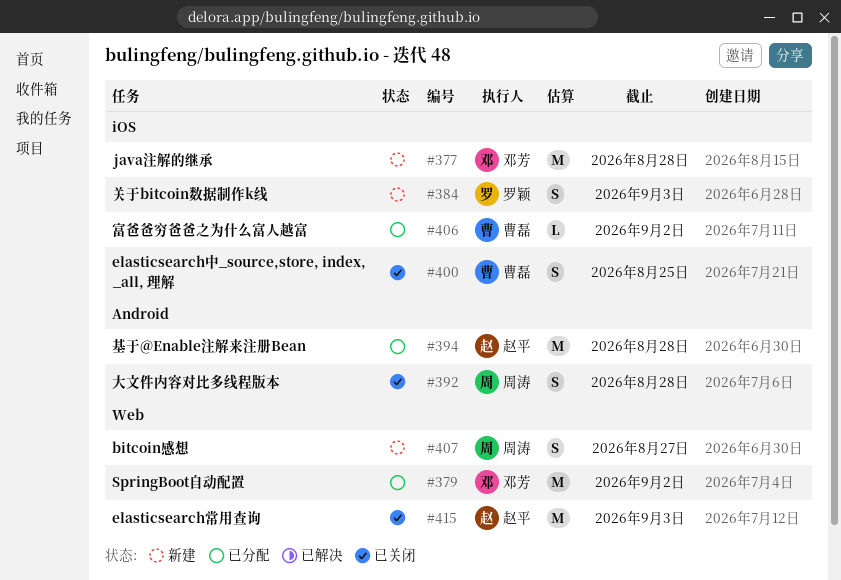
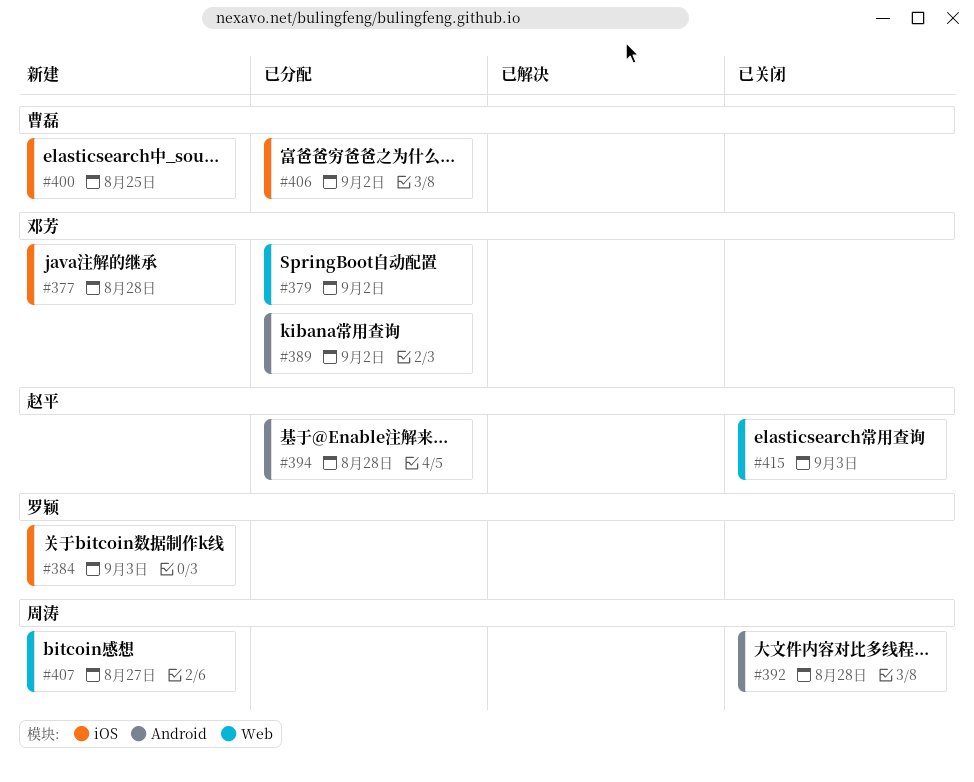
#389: none -> present
#400, status: 已关闭 -> 新建

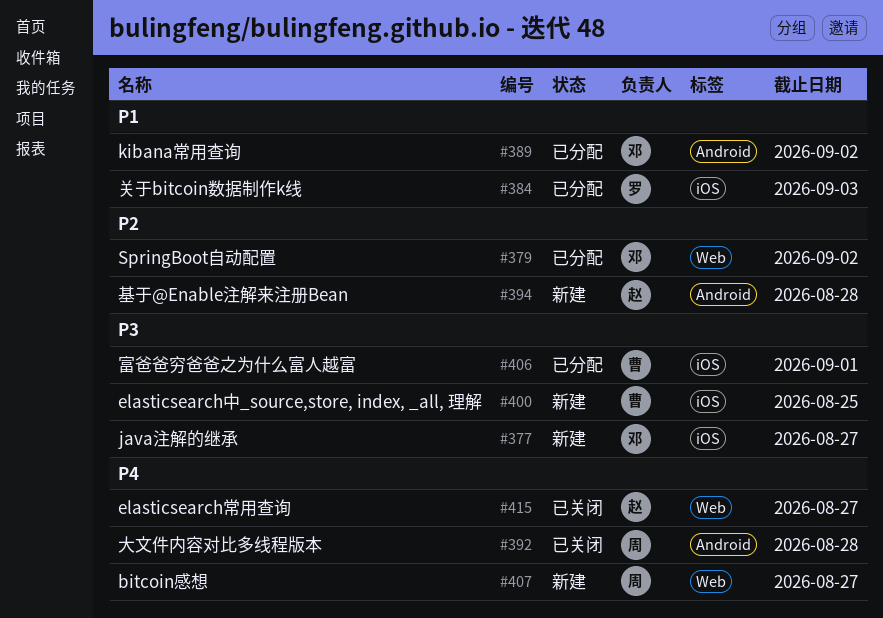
#377, due: Aug 28 -> Aug 27
#384, status: 新建 -> 已分配
#394, status: 已分配 -> 新建
#406, due: Sep 2 -> Sep 1
#415, due: Sep 3 -> Aug 27

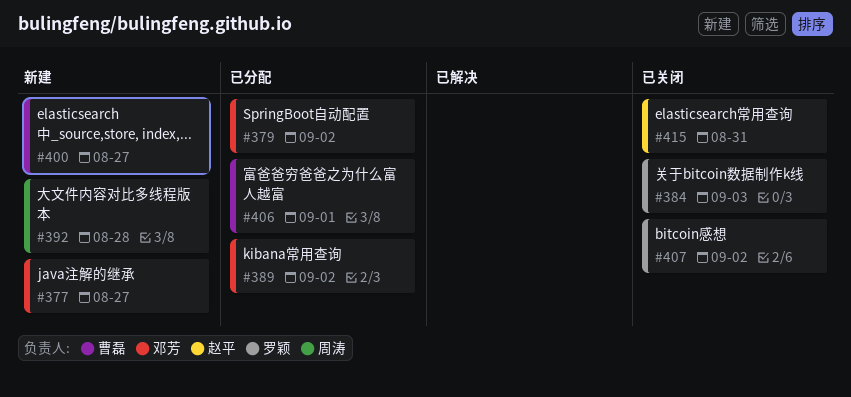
#384, status: 已分配 -> 已关闭
#392, status: 已关闭 -> 新建
#394: present -> none
#400, due: Aug 25 -> Aug 27
#407, status: 新建 -> 已关闭
#407, owner: 周涛 -> 罗颖
#407, due: Aug 27 -> Sep 2
#415, due: Aug 27 -> Aug 31

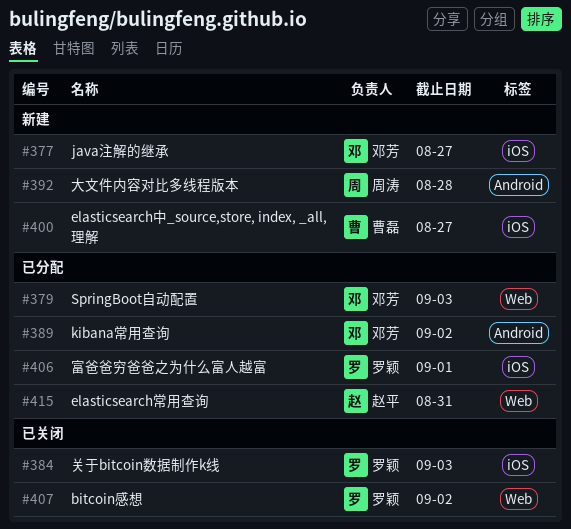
#379, due: Sep 2 -> Sep 3
#406, owner: 曹磊 -> 罗颖
#415, status: 已关闭 -> 已分配

